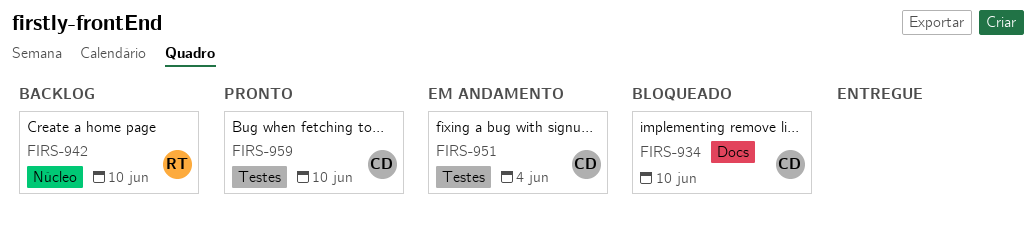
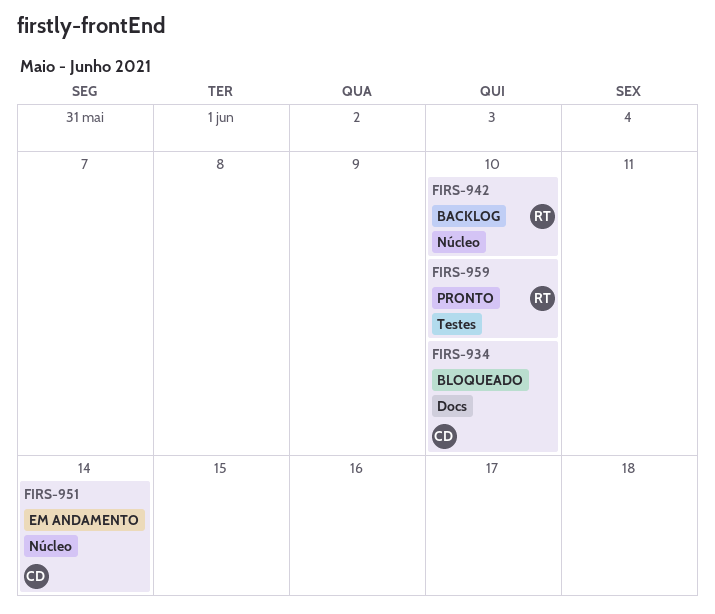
FIRS-951, label: Testes -> Núcleo
FIRS-951, due: Jun 4 -> Jun 14
FIRS-959, owner: CD -> RT

